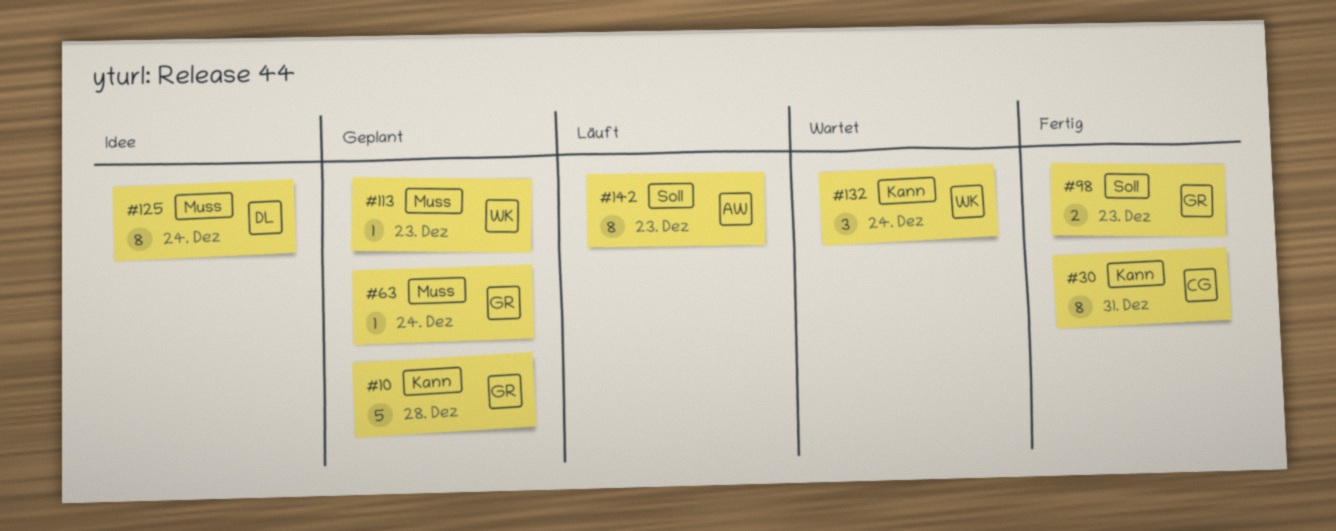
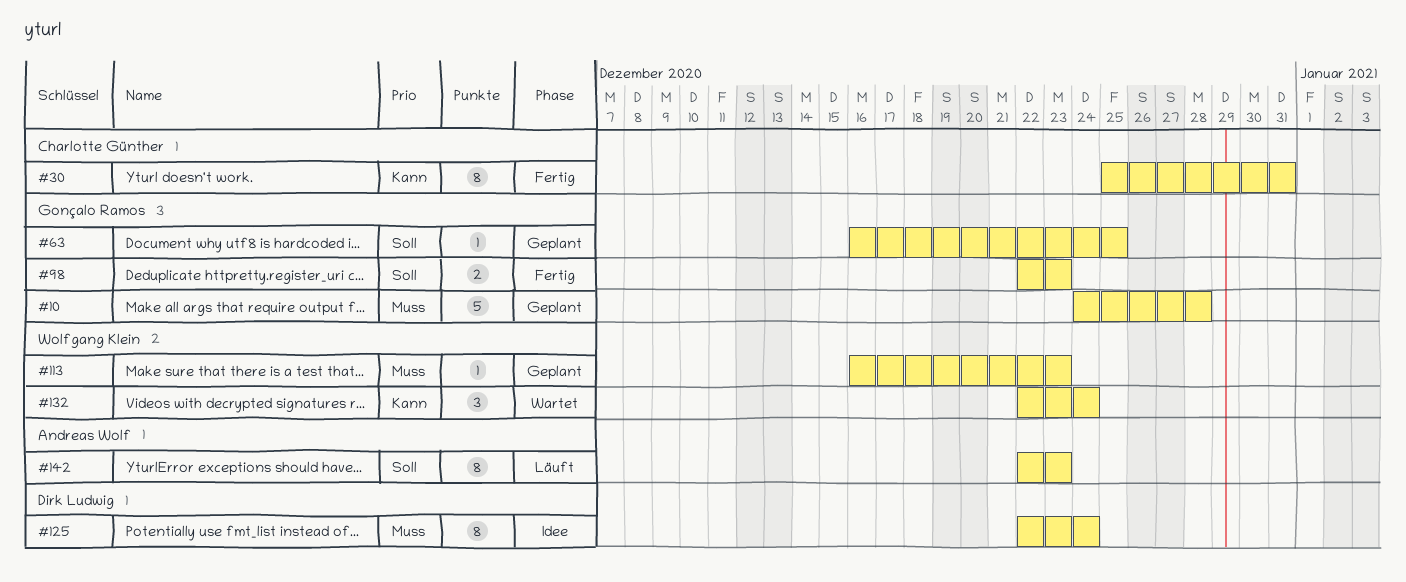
#10, priority: Kann -> Muss
#63, priority: Muss -> Soll
#63, due: Dec 24 -> Dec 25

